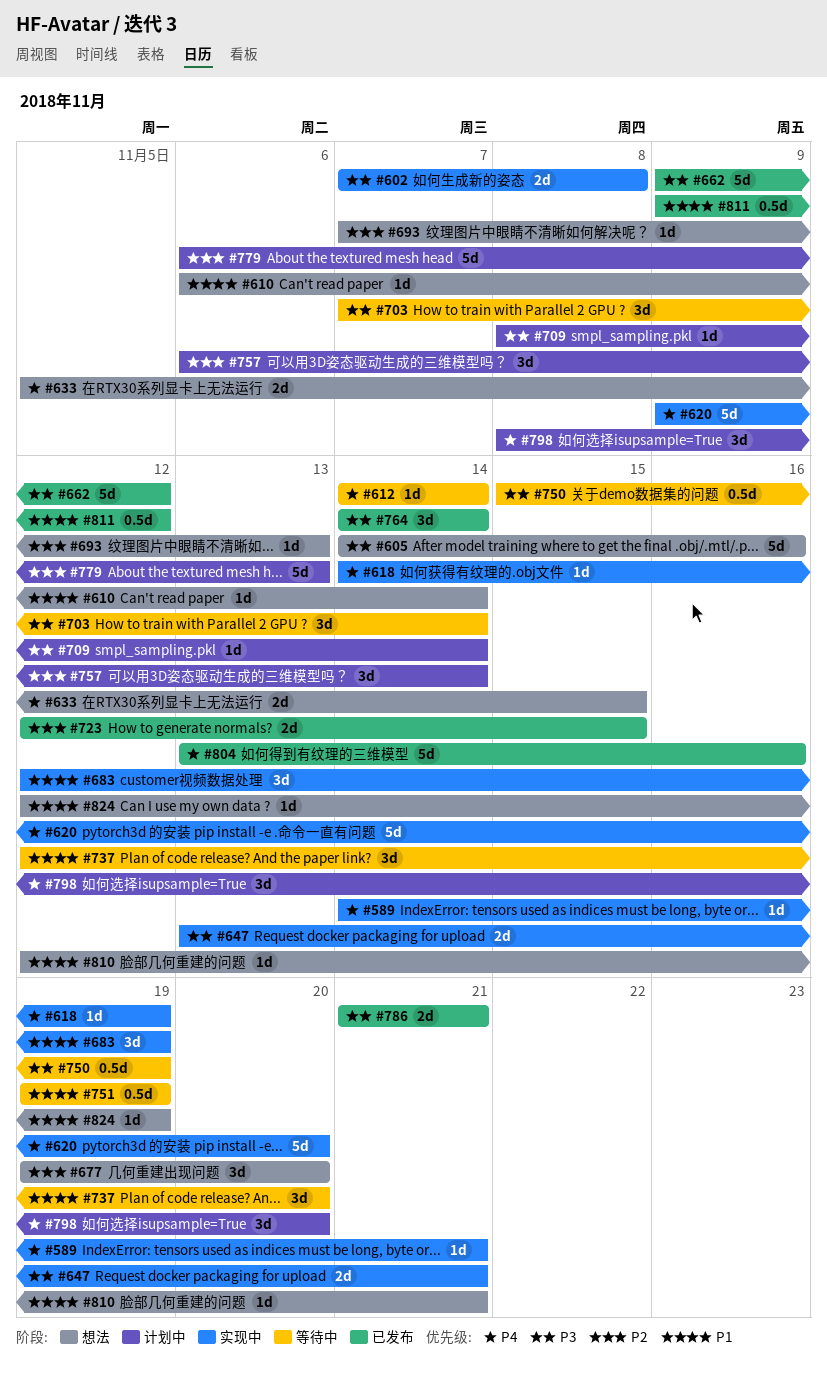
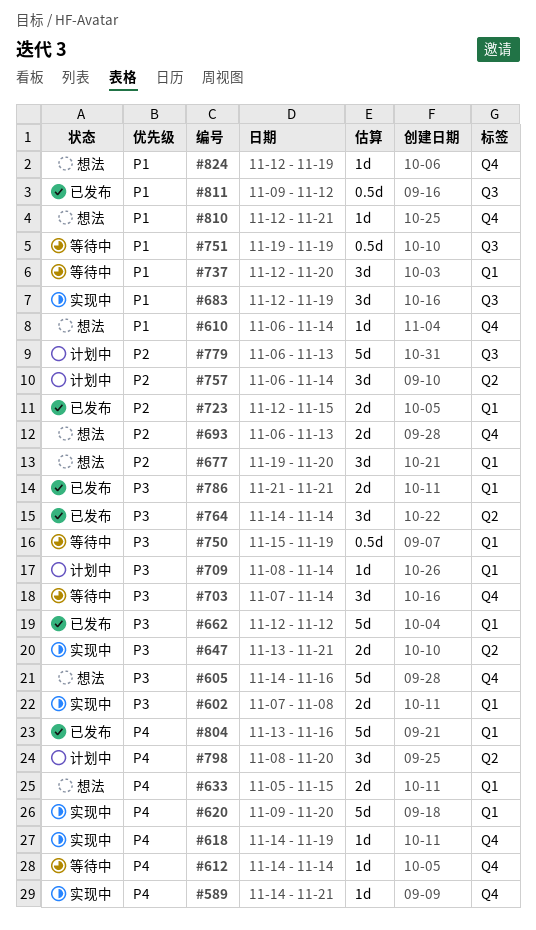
#662, start: Nov 9 -> Nov 12
#693, estimate: 1d -> 2d
#693, start: Nov 7 -> Nov 6

